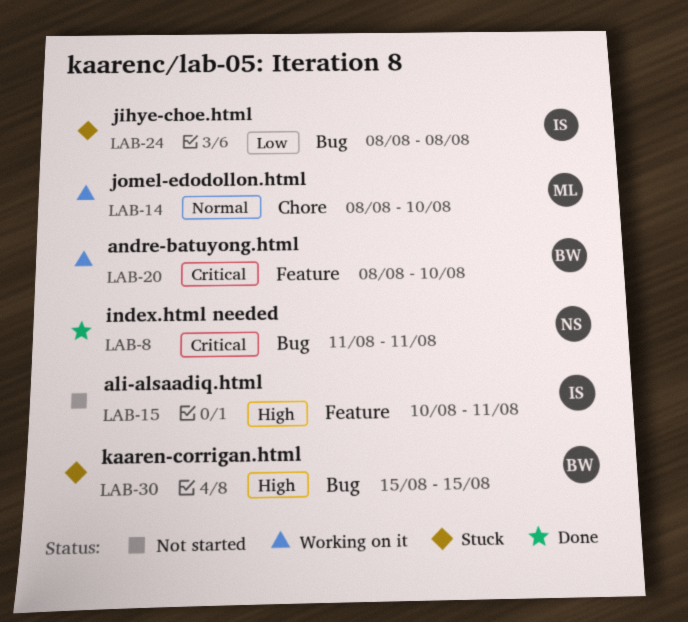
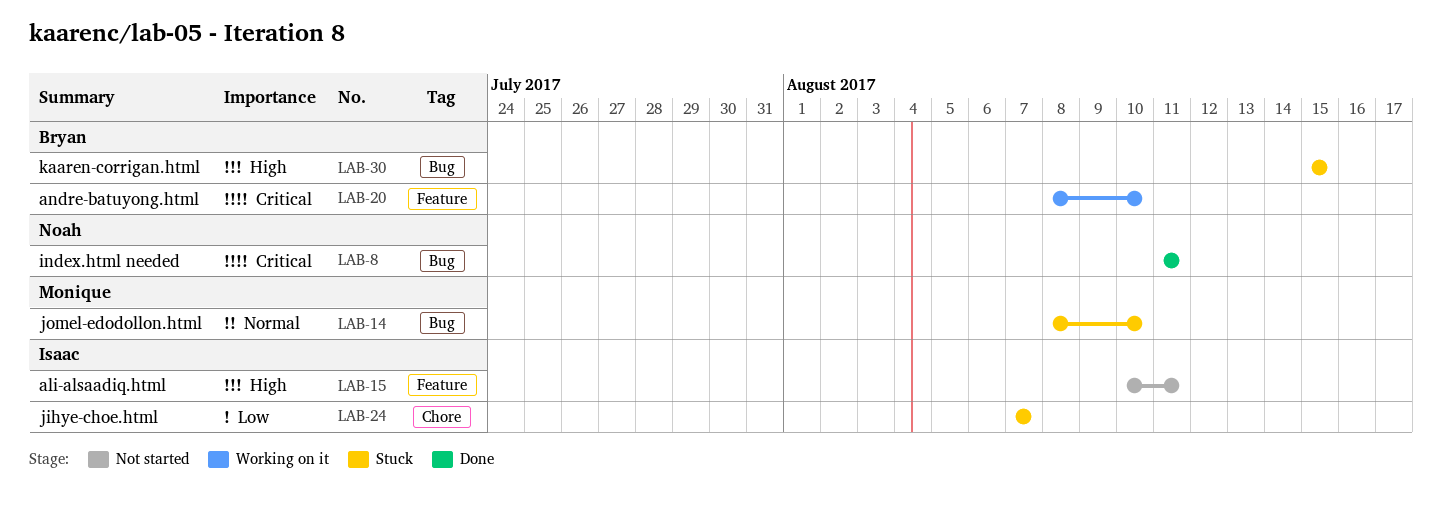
LAB-14, status: Working on it -> Stuck
LAB-14, label: Chore -> Bug
LAB-24, label: Bug -> Chore
LAB-24, start: Aug 8 -> Aug 7
LAB-24, due: Aug 8 -> Aug 7

